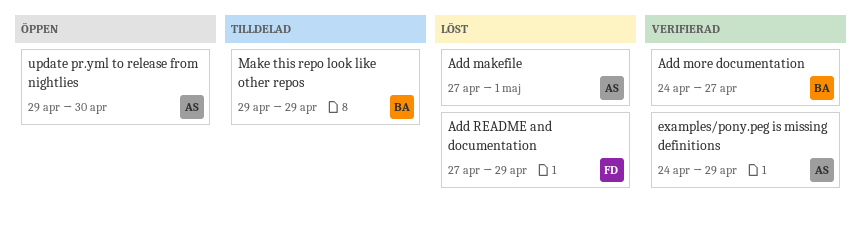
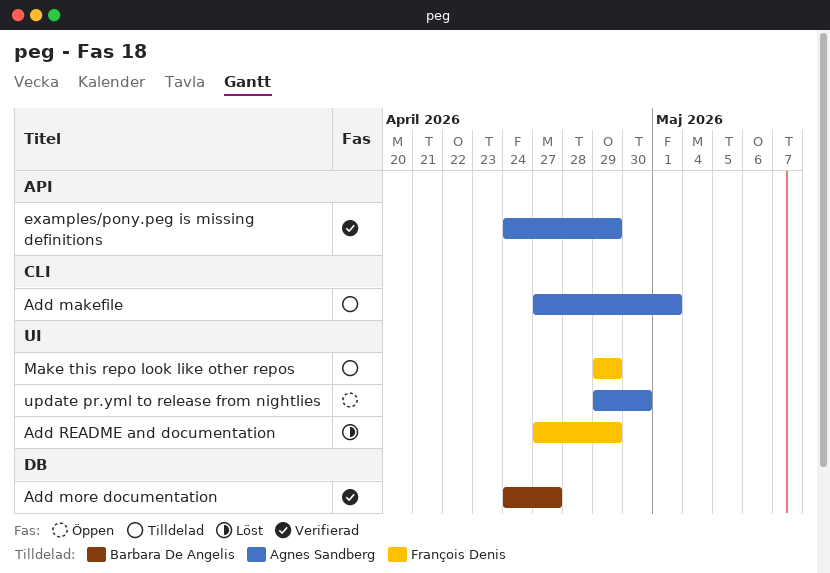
Add makefile, status: Löst -> Tilldelad
Make this repo look like other repos, owner: Barbara De Angelis -> François Denis

